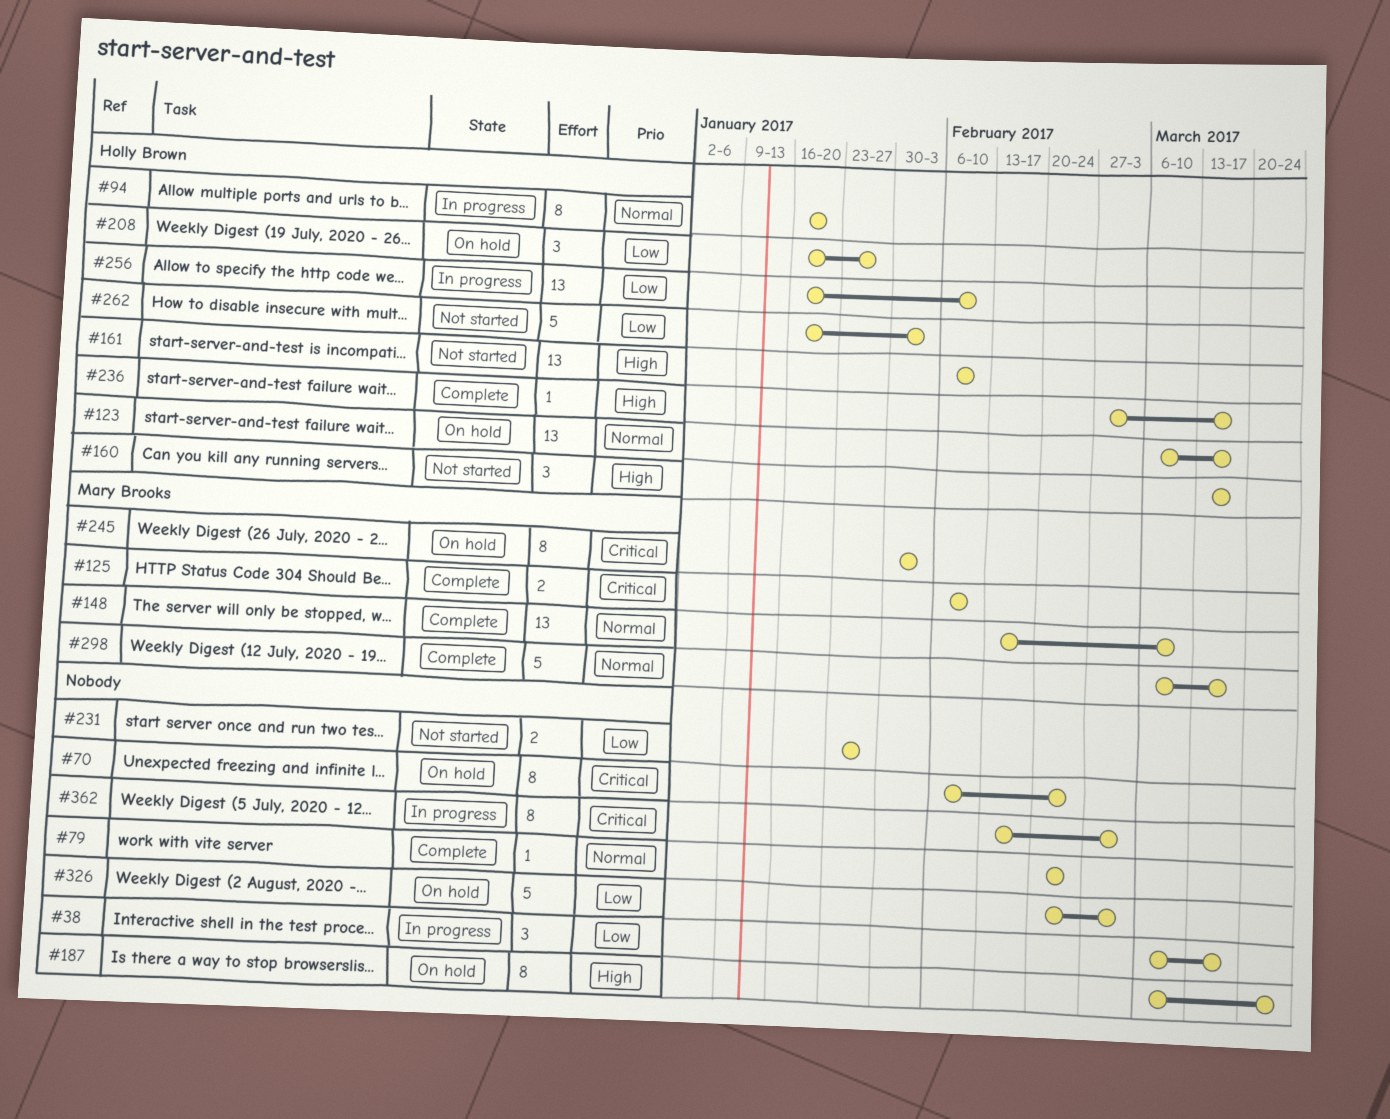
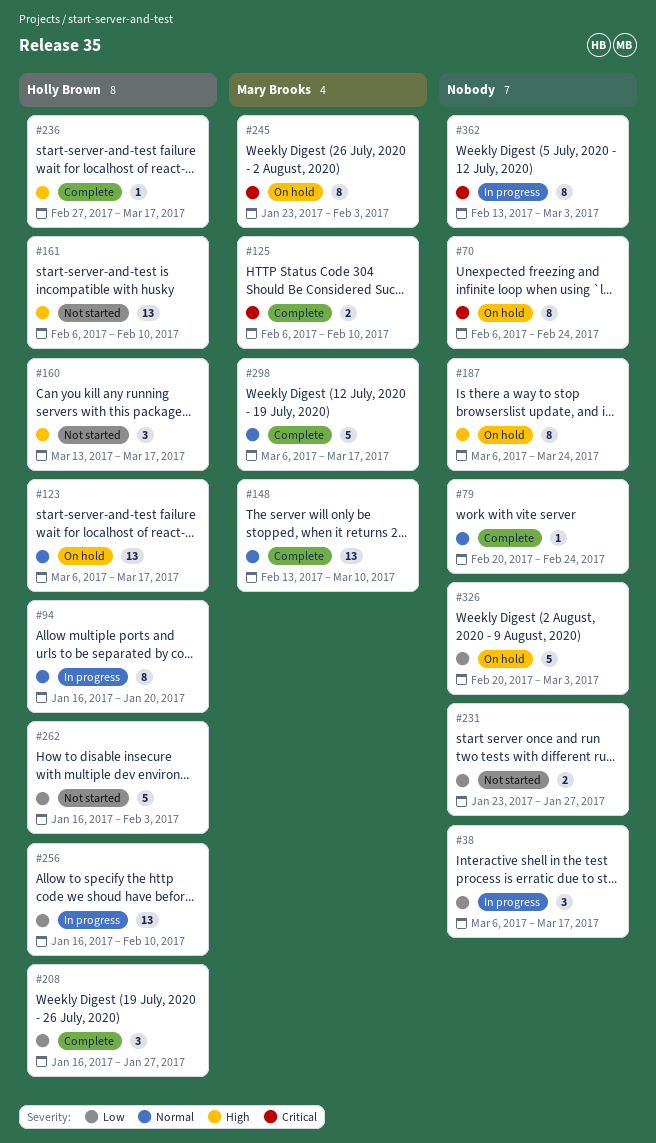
#208, status: On hold -> Complete
#245, start: Jan 30 -> Jan 23

